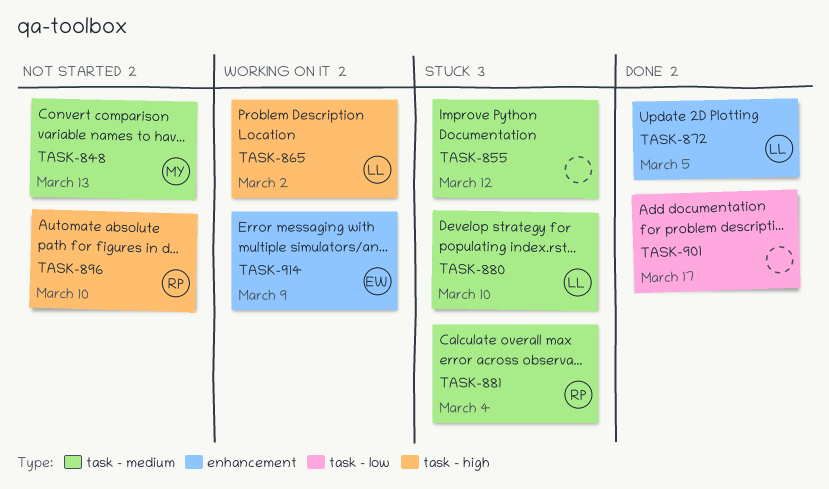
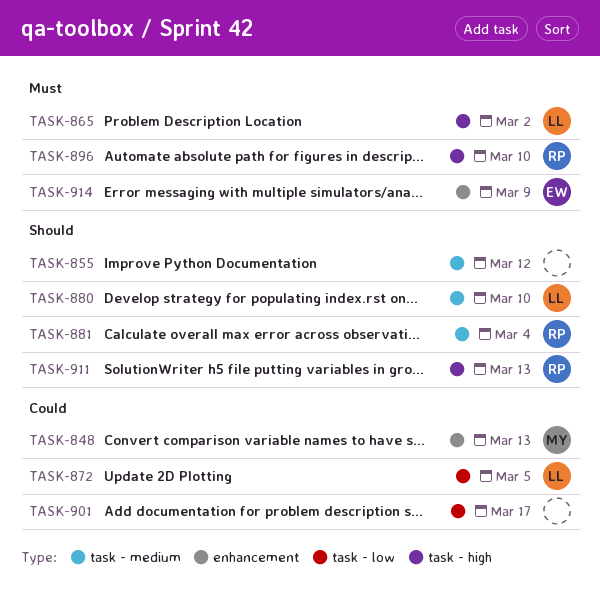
TASK-848, label: task - medium -> enhancement
TASK-872, label: enhancement -> task - low
TASK-911: none -> present

